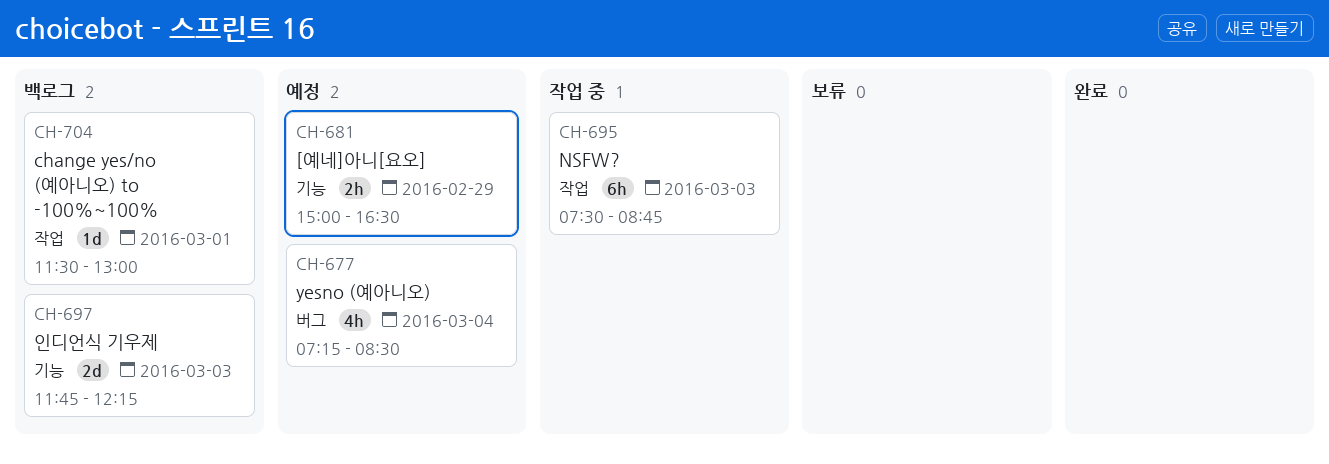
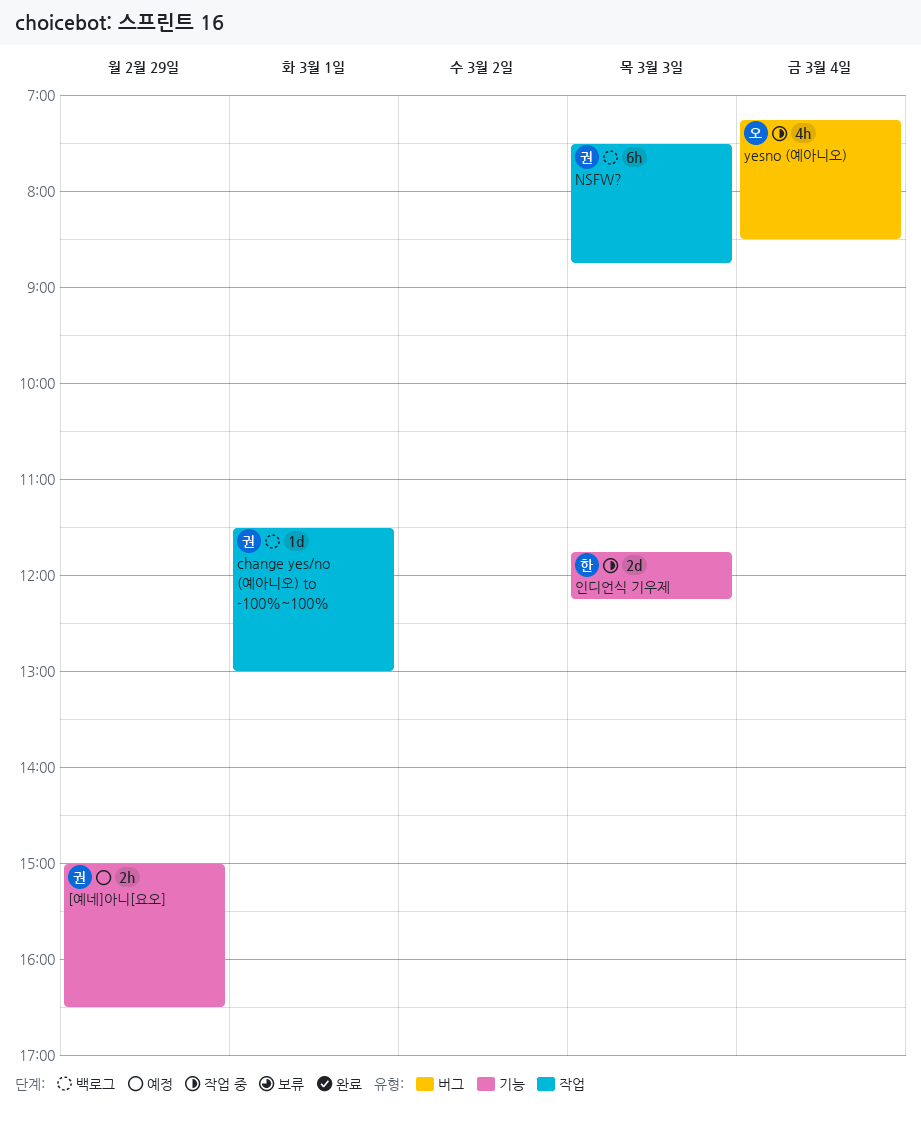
NSFW?, status: 작업 중 -> 백로그
yesno (예아니오), status: 예정 -> 작업 중
인디언식 기우제, status: 백로그 -> 작업 중

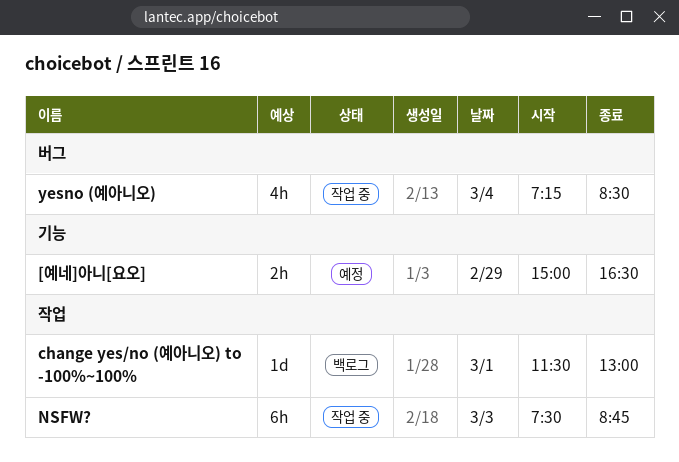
NSFW?, status: 백로그 -> 작업 중
인디언식 기우제: present -> none

